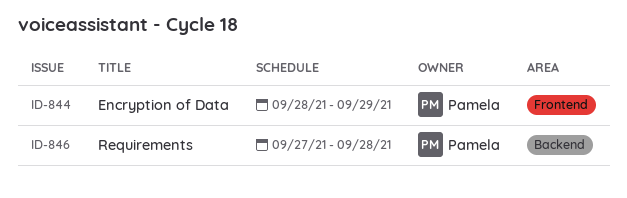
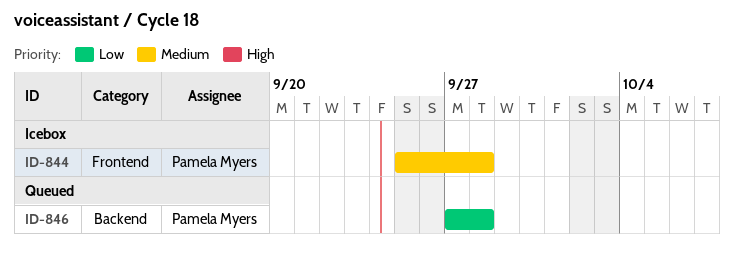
ID-844, start: Sep 28 -> Sep 25
ID-844, due: Sep 29 -> Sep 28

